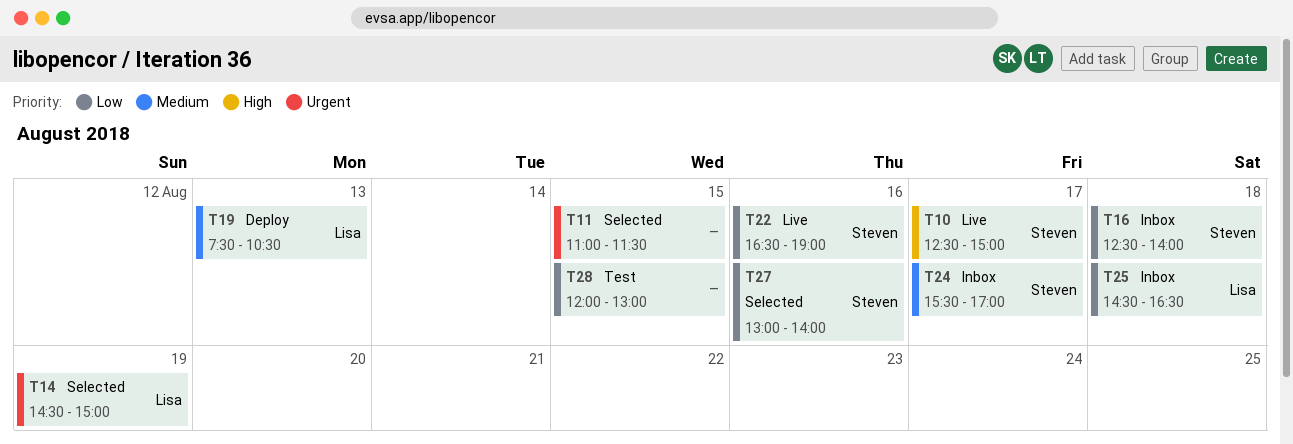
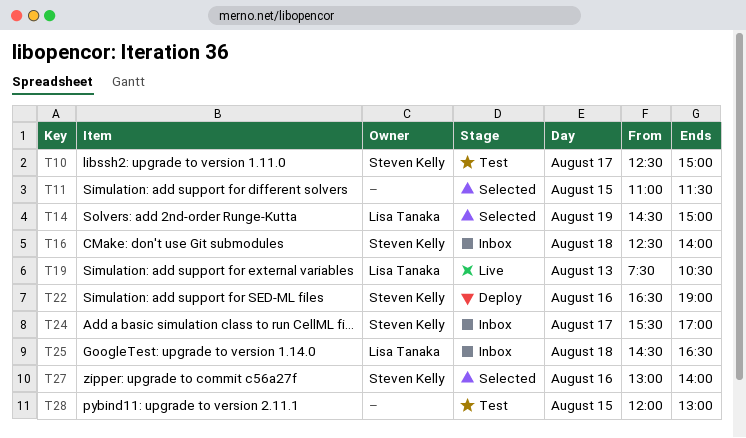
T10, status: Live -> Test
T19, status: Deploy -> Live
T22, status: Live -> Deploy

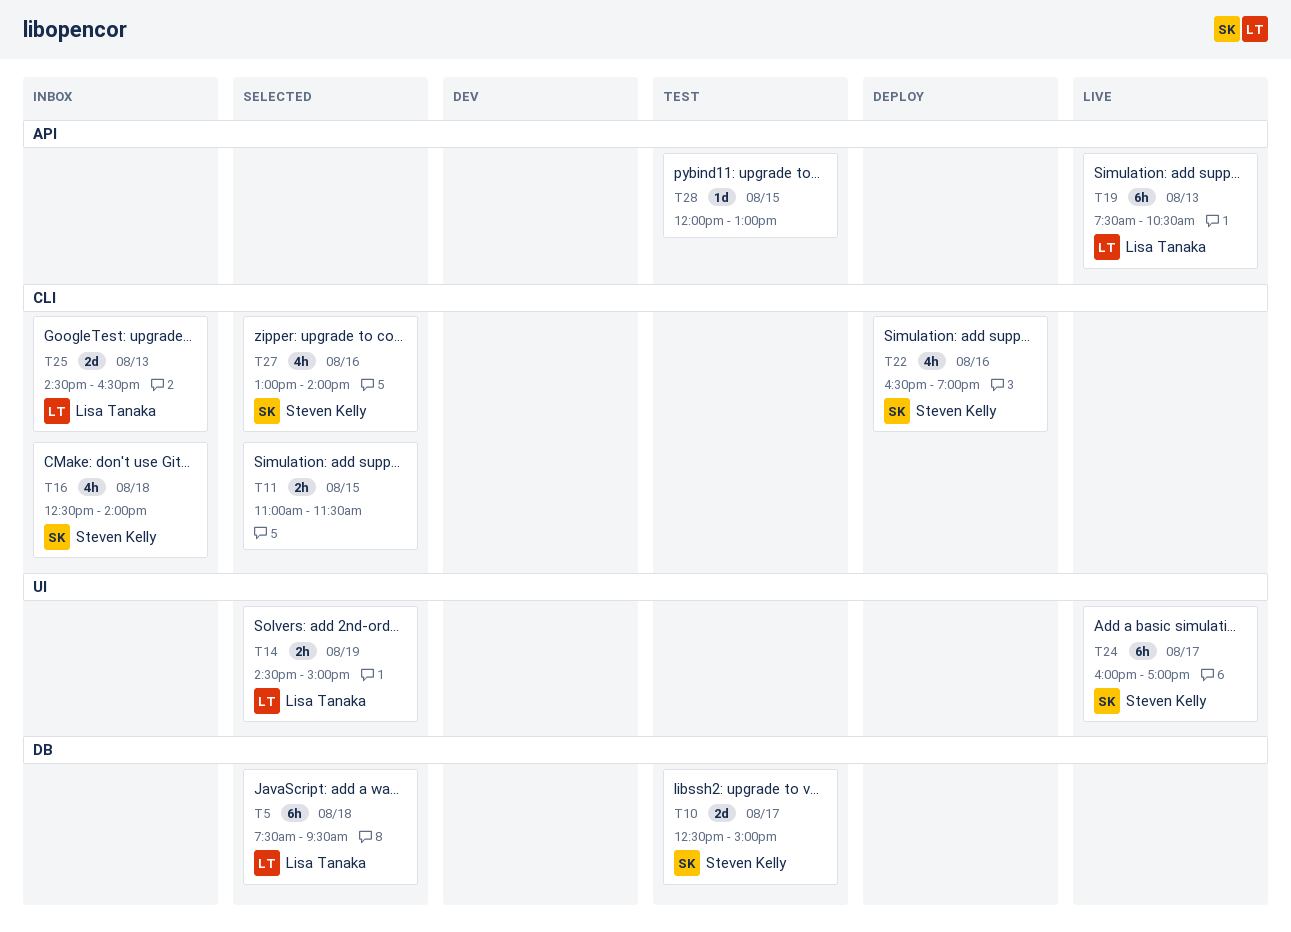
T5: none -> present
T24, status: Inbox -> Live
T24, begins: 15:30 -> 16:00
T25, day: Aug 18 -> Aug 13

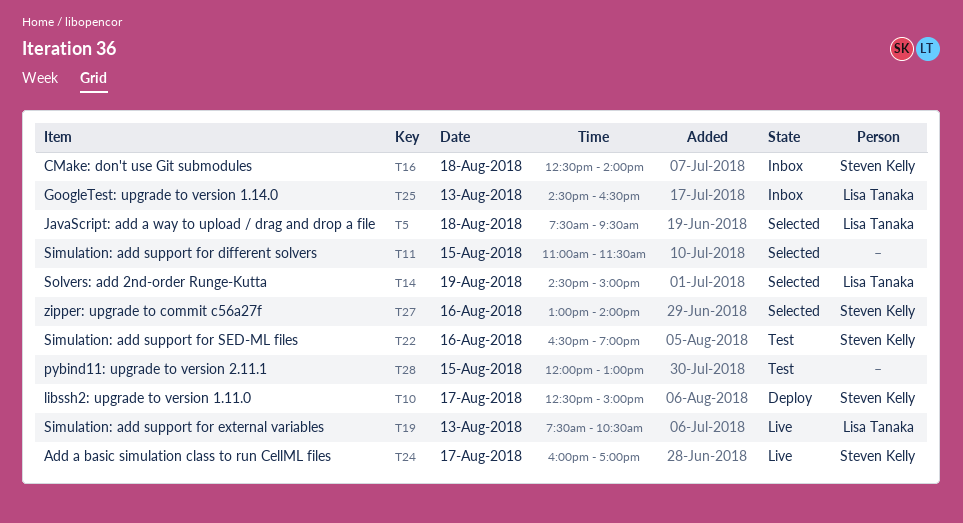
T10, status: Test -> Deploy
T22, status: Deploy -> Test

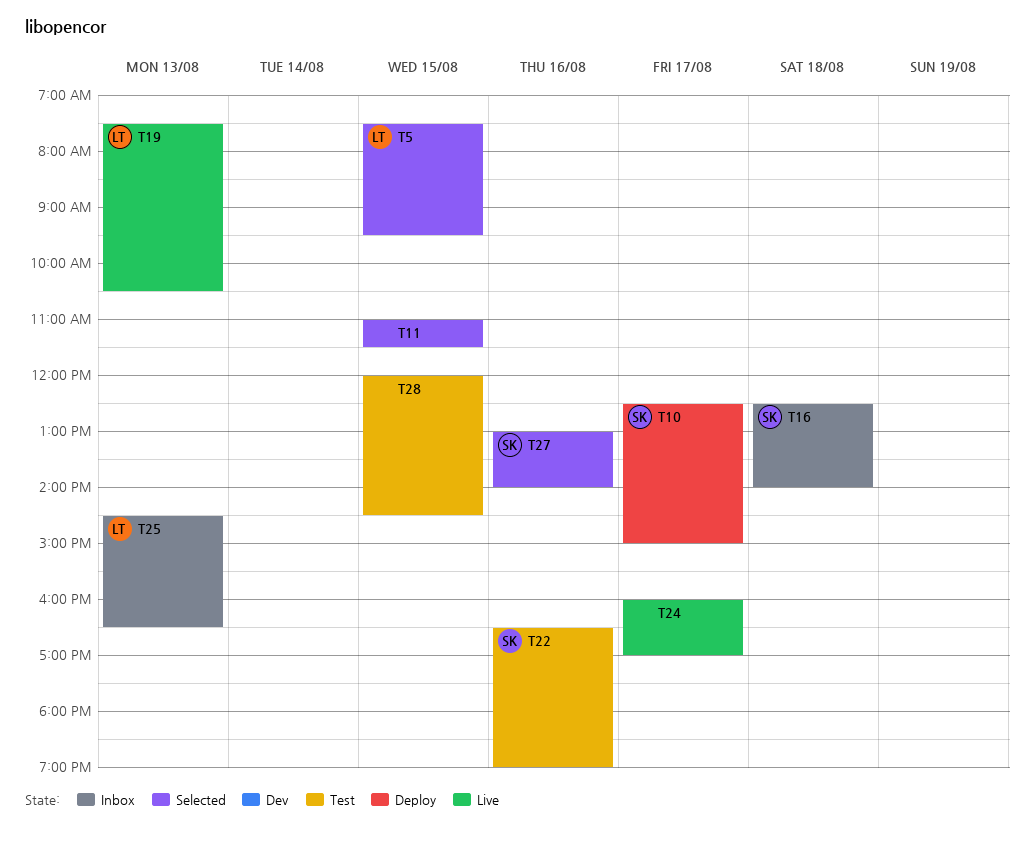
T5, day: Aug 18 -> Aug 15
T14: present -> none
T24, owner: Steven Kelly -> none
T28, ends: 13:00 -> 14:30

